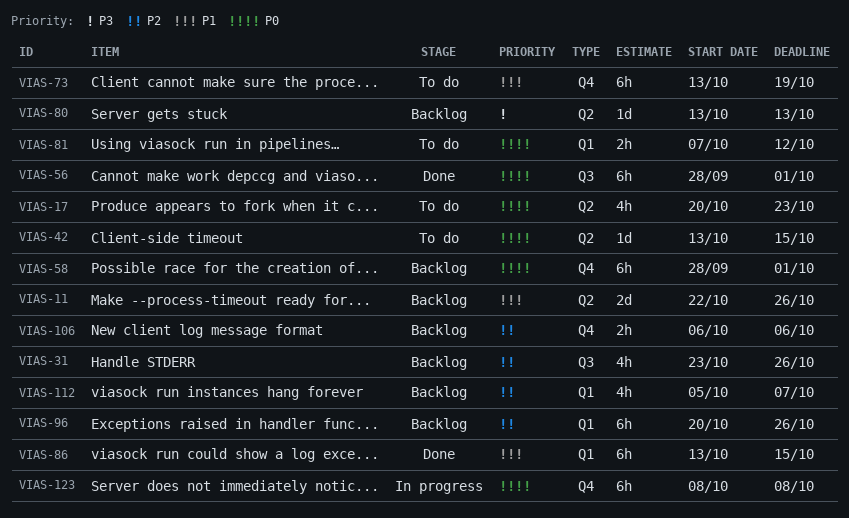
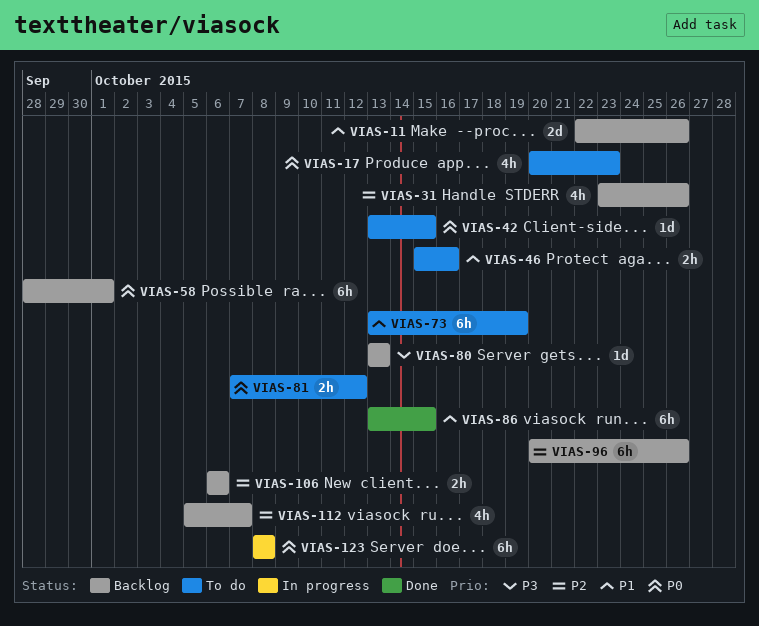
VIAS-46: none -> present
VIAS-56: present -> none

